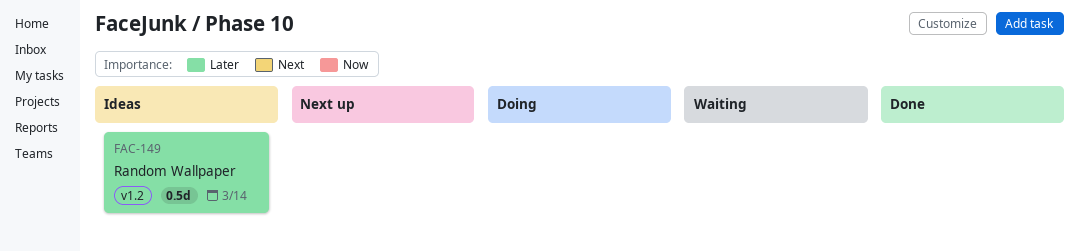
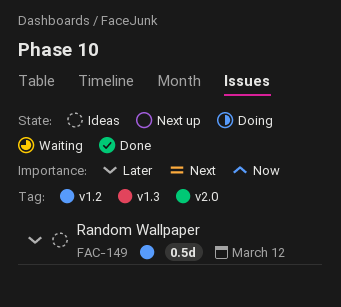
FAC-149, due: Mar 14 -> Mar 12

